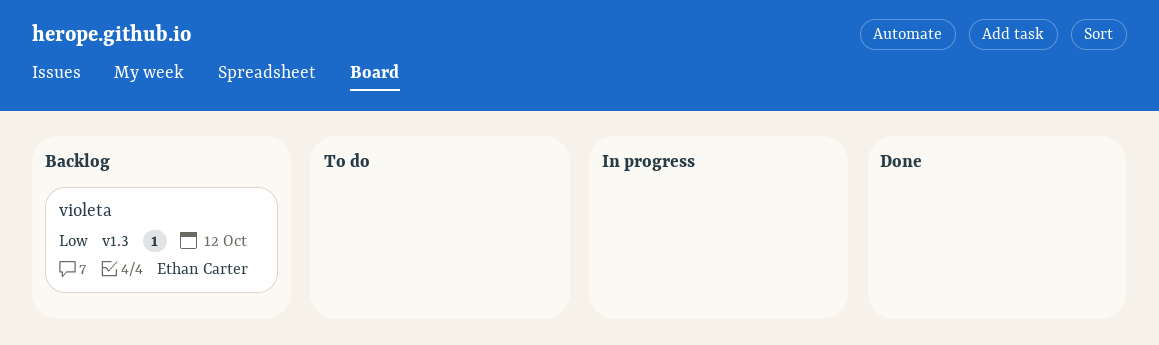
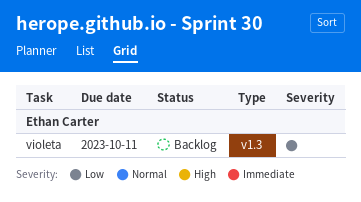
violeta, due: Oct 12 -> Oct 11

